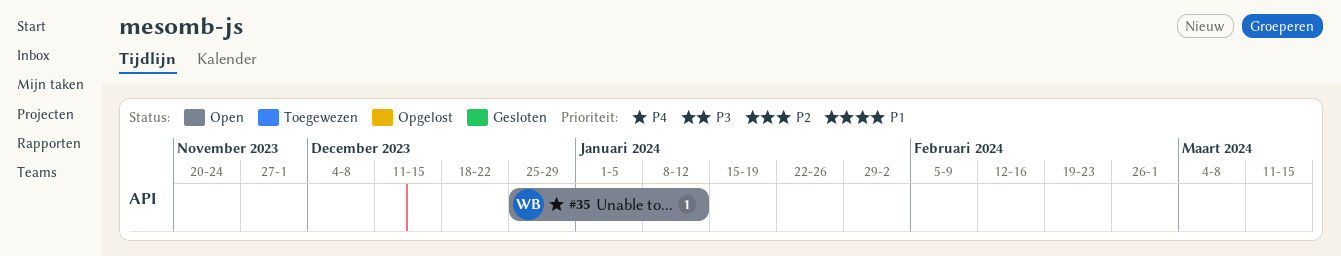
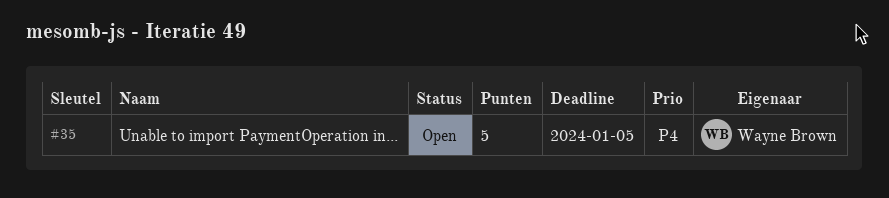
#35, estimate: 1 -> 5
#35, due: Jan 12 -> Jan 5

